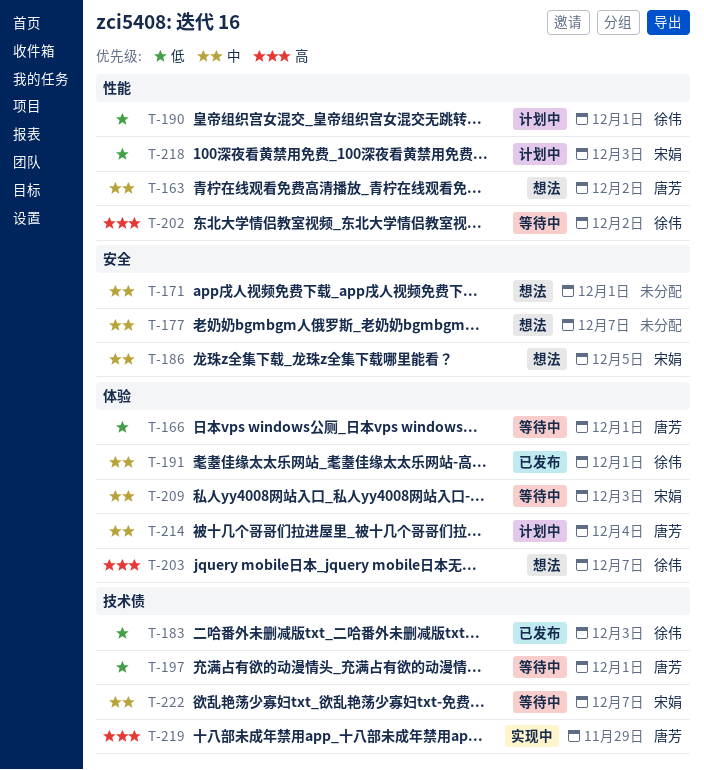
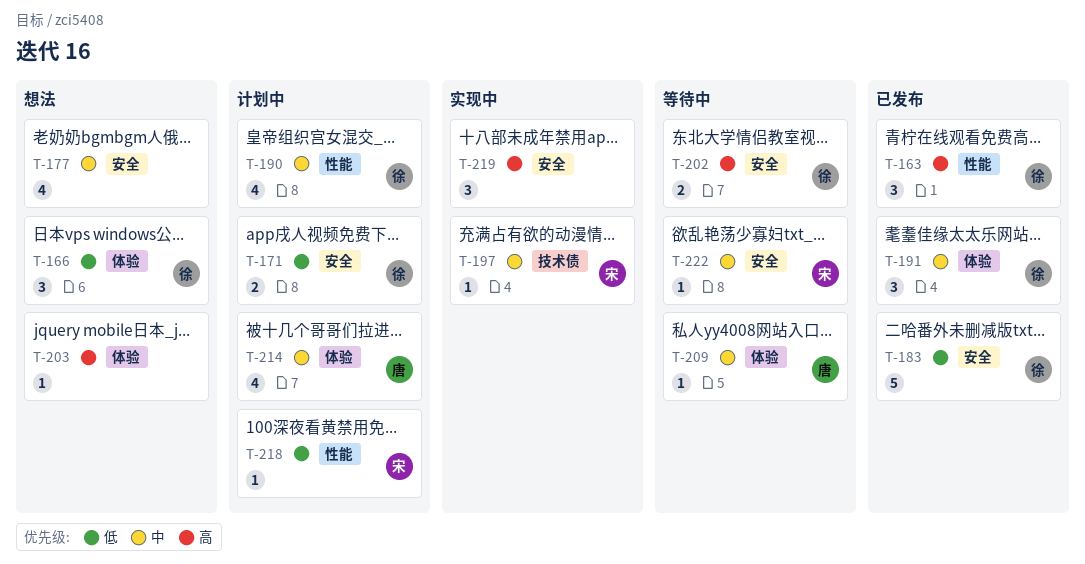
T-163, status: 想法 -> 已发布
T-163, owner: 唐芳 -> 徐伟
T-163, priority: 中 -> 高
T-166, status: 等待中 -> 想法
T-166, owner: 唐芳 -> 徐伟
T-171, status: 想法 -> 计划中
T-171, owner: none -> 徐伟
T-171, priority: 中 -> 低
T-183, label: 技术债 -> 安全
T-186: present -> none
T-190, priority: 低 -> 中
T-197, status: 等待中 -> 实现中
T-197, owner: 唐芳 -> 宋娟
T-197, priority: 低 -> 中
T-202, label: 性能 -> 安全
T-203, owner: 徐伟 -> none
T-209, owner: 宋娟 -> 唐芳
T-219, owner: 唐芳 -> none
T-219, label: 技术债 -> 安全
T-222, label: 技术债 -> 安全

